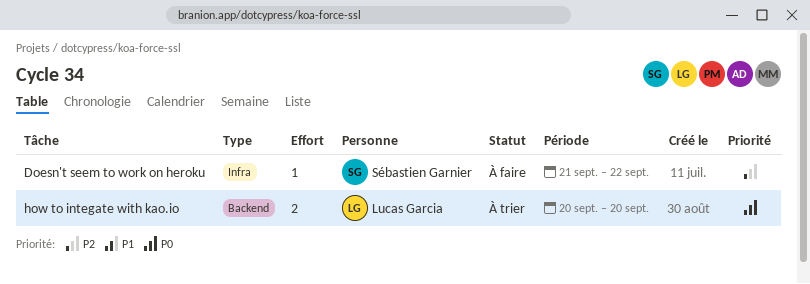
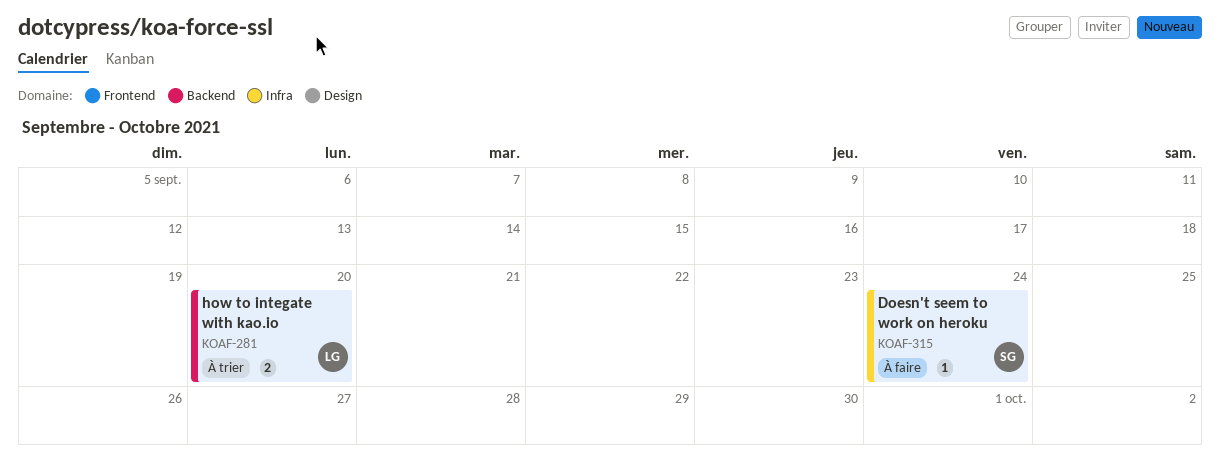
Doesn't seem to work on heroku, due: Sep 22 -> Sep 24

